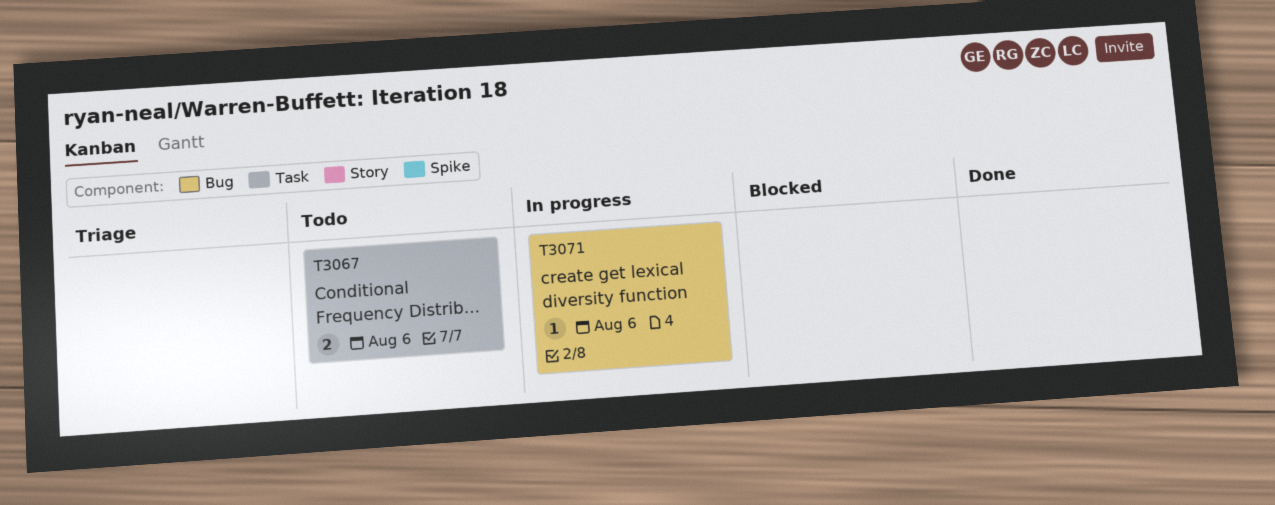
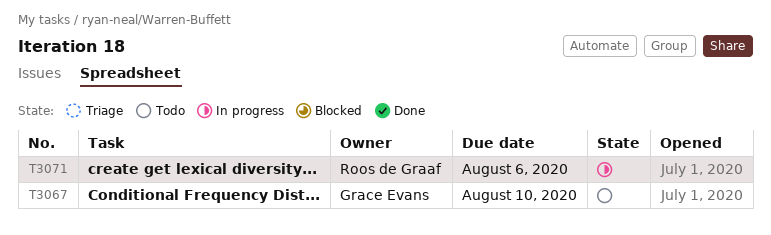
T3067, due: Aug 6 -> Aug 10

